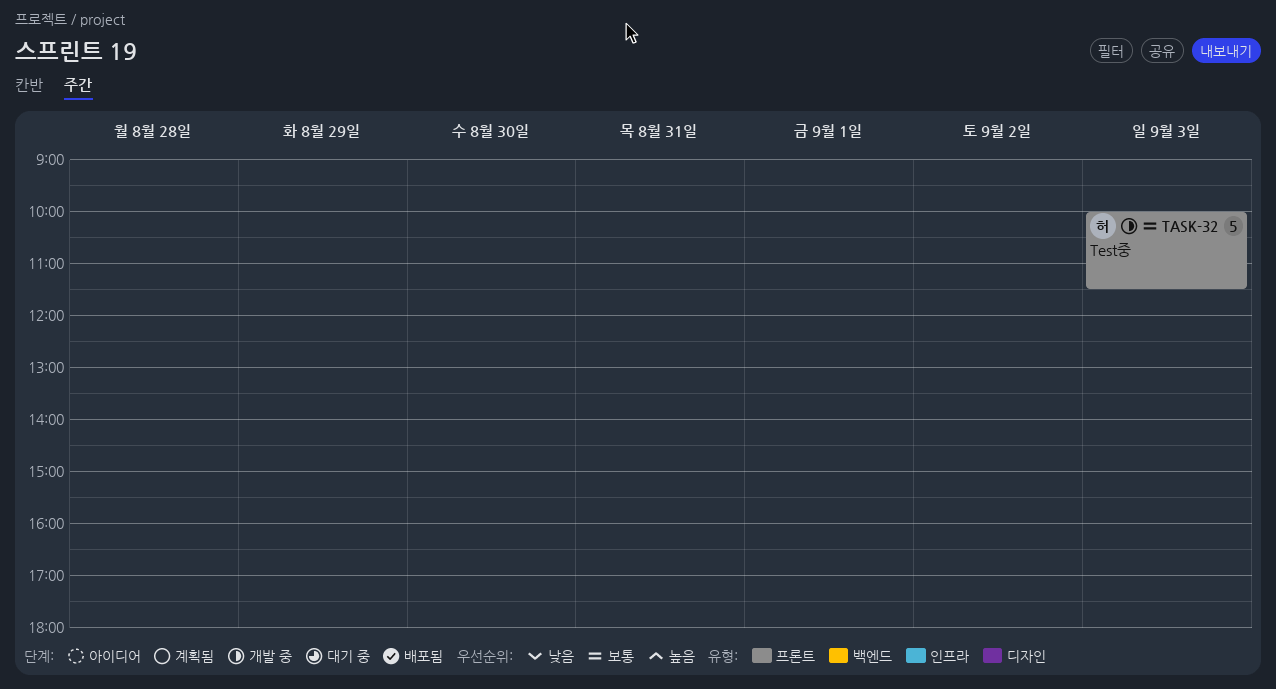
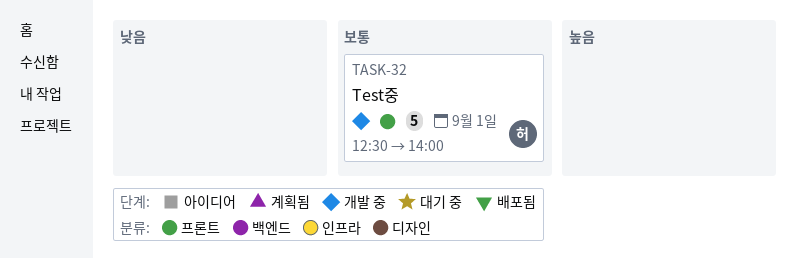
TASK-32, day: Sep 3 -> Sep 1
TASK-32, begins: 10:00 -> 12:30
TASK-32, ends: 11:30 -> 14:00

